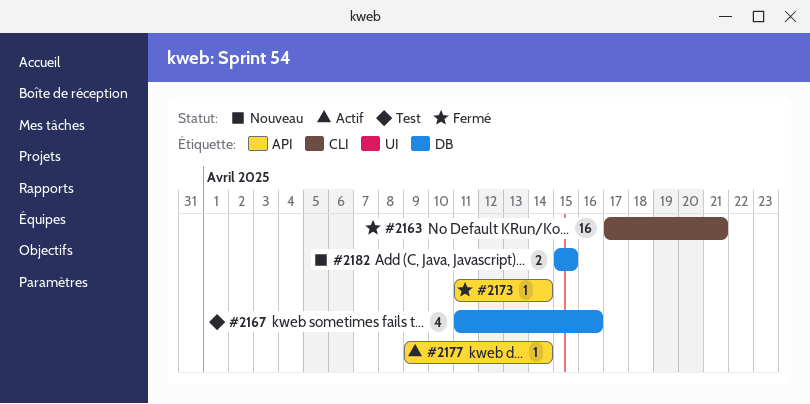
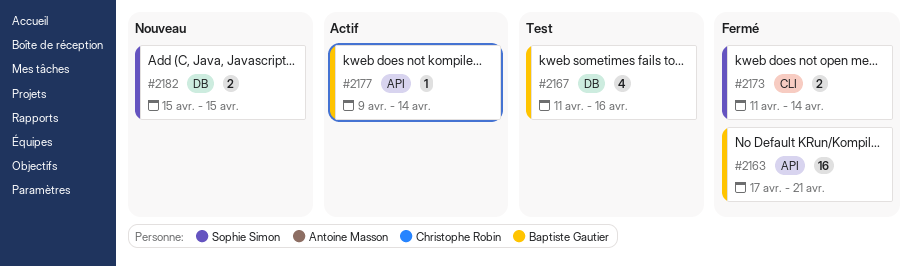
#2163, label: CLI -> API
#2173, label: API -> CLI
#2173, estimate: 1 -> 2

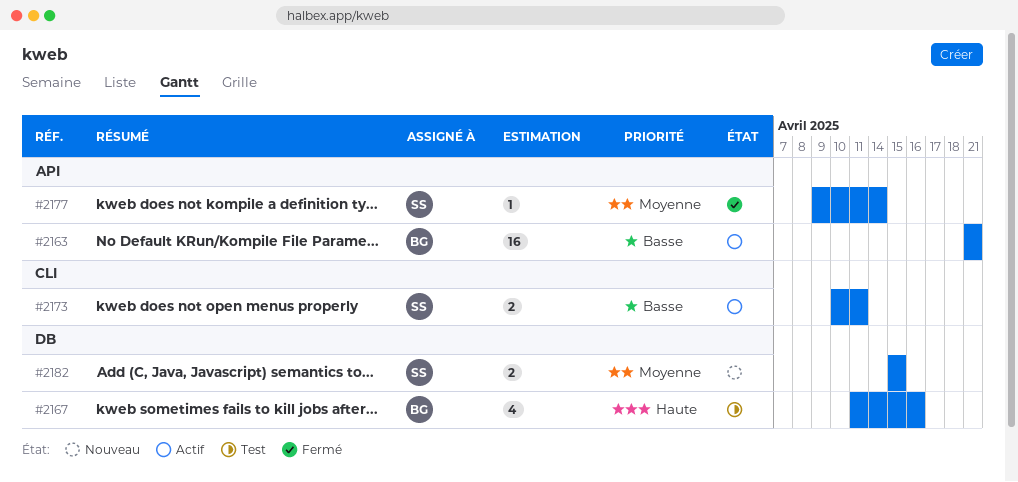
#2163, status: Fermé -> Actif
#2163, start: Apr 17 -> Apr 21
#2173, status: Fermé -> Actif
#2173, start: Apr 11 -> Apr 10
#2173, due: Apr 14 -> Apr 11
#2177, status: Actif -> Fermé
#2177, owner: Baptiste Gautier -> Sophie Simon

